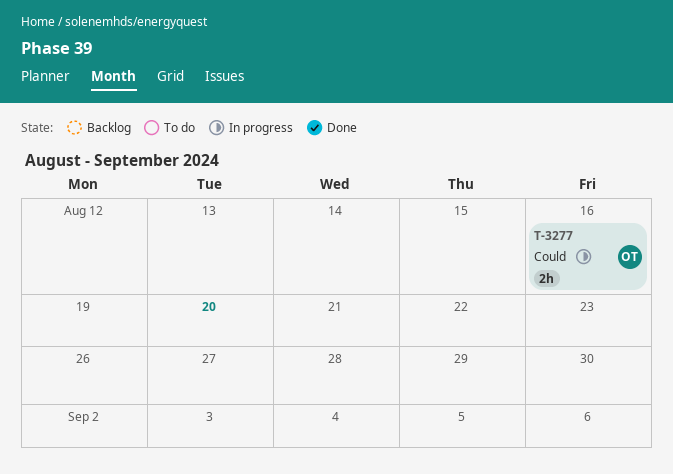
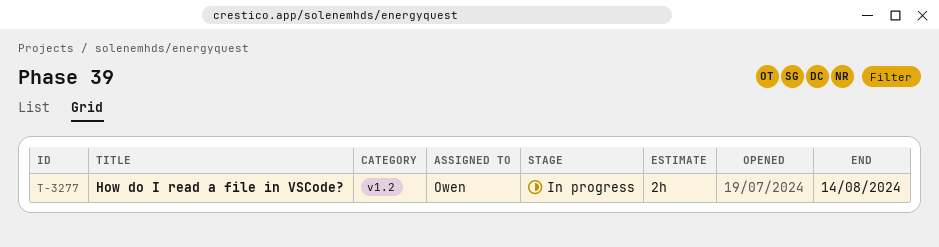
T-3277, due: Aug 16 -> Aug 14

